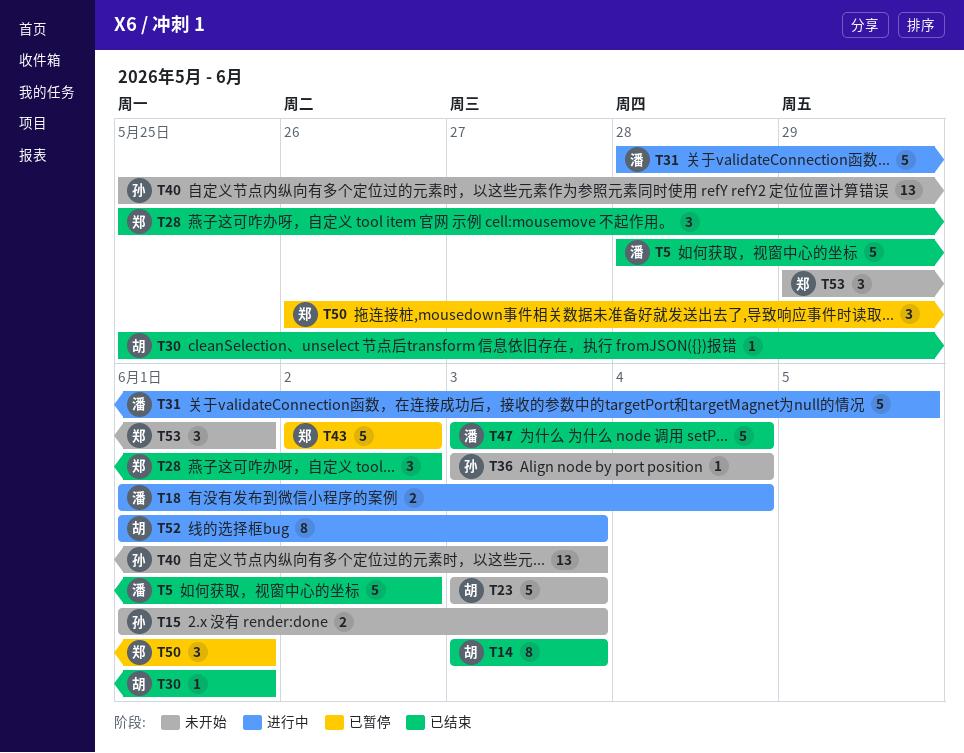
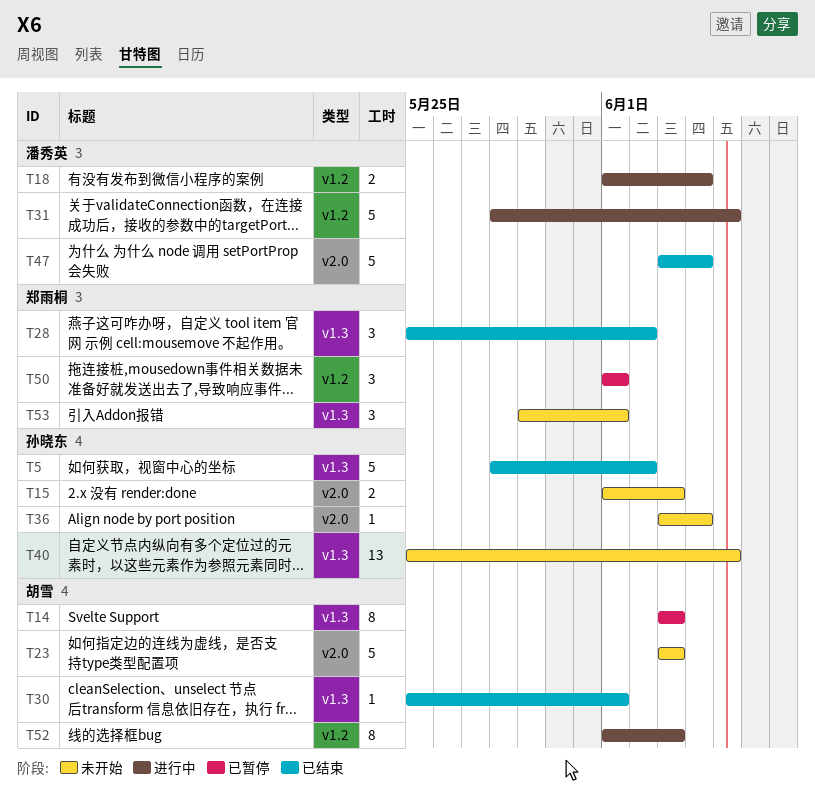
T5, owner: 潘秀英 -> 孙晓东
T14, status: 已结束 -> 已暂停
T40, due: Jun 3 -> Jun 5
T43: present -> none
T50, start: May 26 -> Jun 1

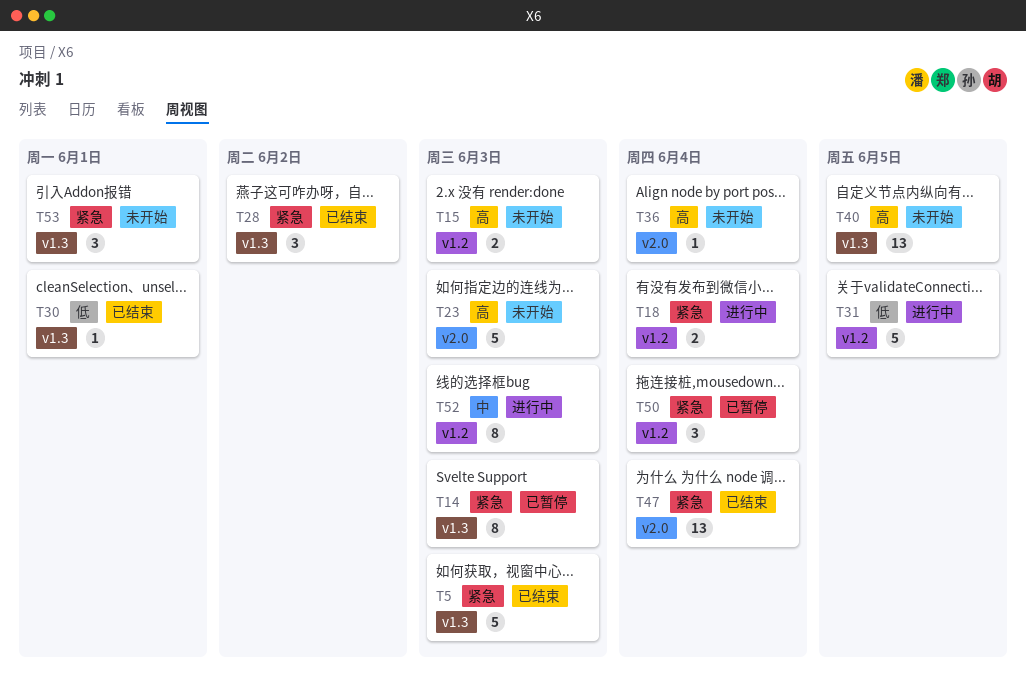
T5, due: Jun 2 -> Jun 3
T15, label: v2.0 -> v1.2
T47, estimate: 5 -> 13
T50, due: Jun 1 -> Jun 4

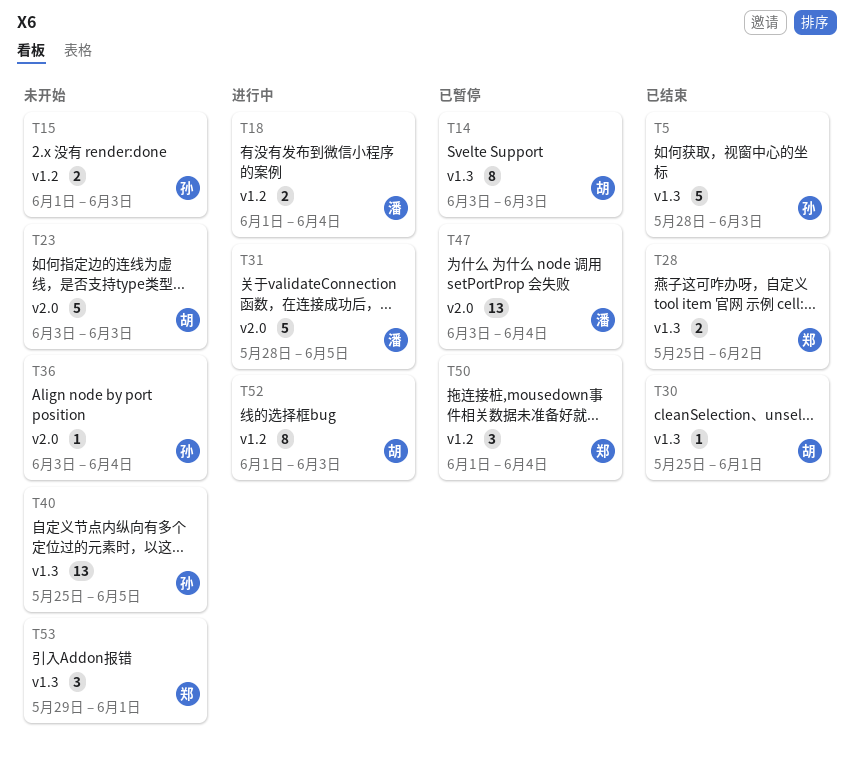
T28, estimate: 3 -> 2
T31, label: v1.2 -> v2.0
T47, status: 已结束 -> 已暂停

